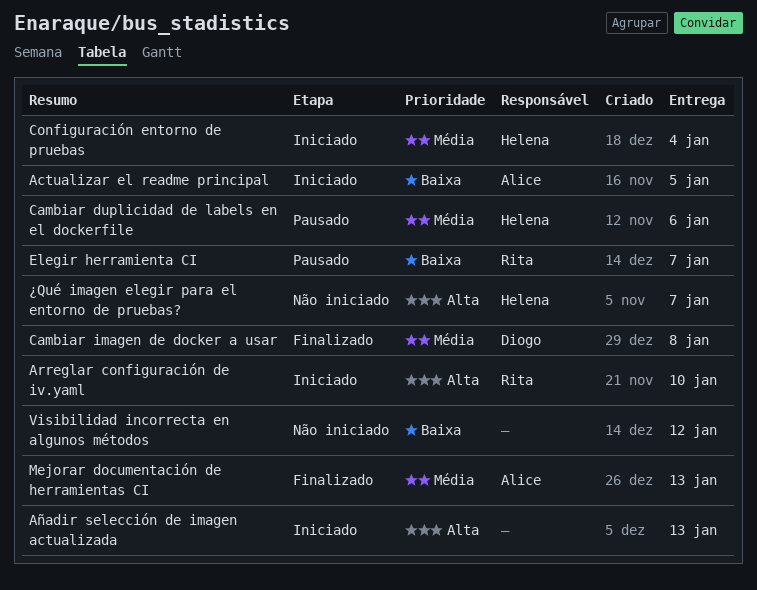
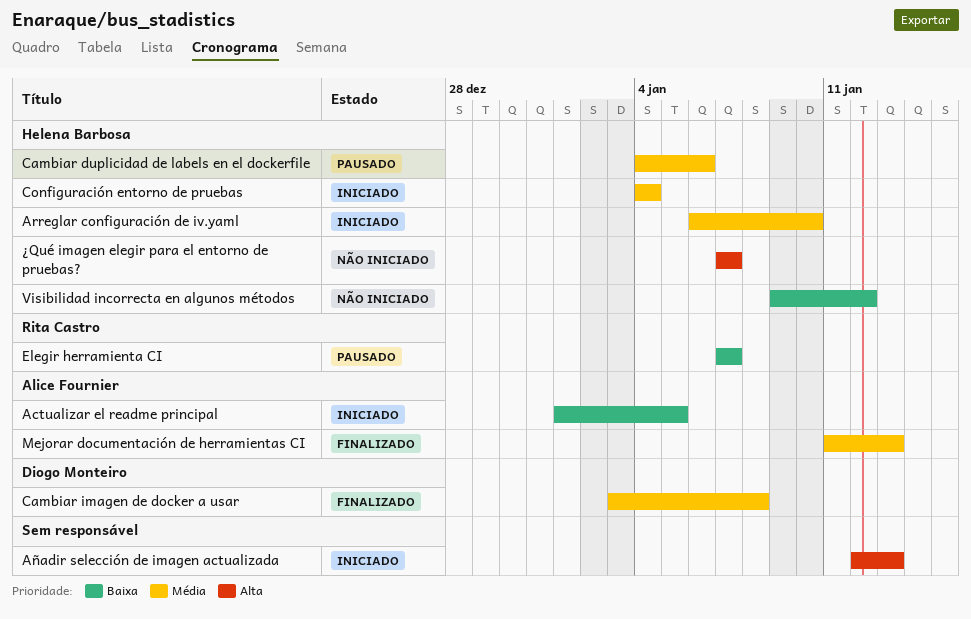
Arreglar configuración de iv.yaml, owner: Rita Castro -> Helena Barbosa
Arreglar configuración de iv.yaml, priority: Alta -> Média
Visibilidad incorrecta en algunos métodos, owner: none -> Helena Barbosa

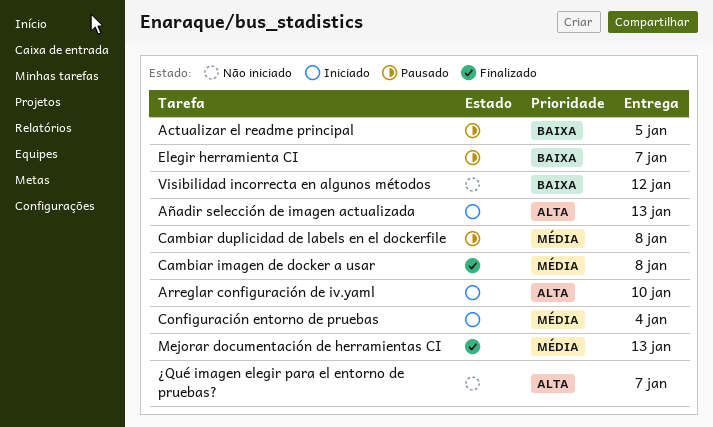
Actualizar el readme principal, status: Iniciado -> Pausado
Arreglar configuración de iv.yaml, priority: Média -> Alta
Cambiar duplicidad de labels en el dockerfile, due: Jan 6 -> Jan 8

